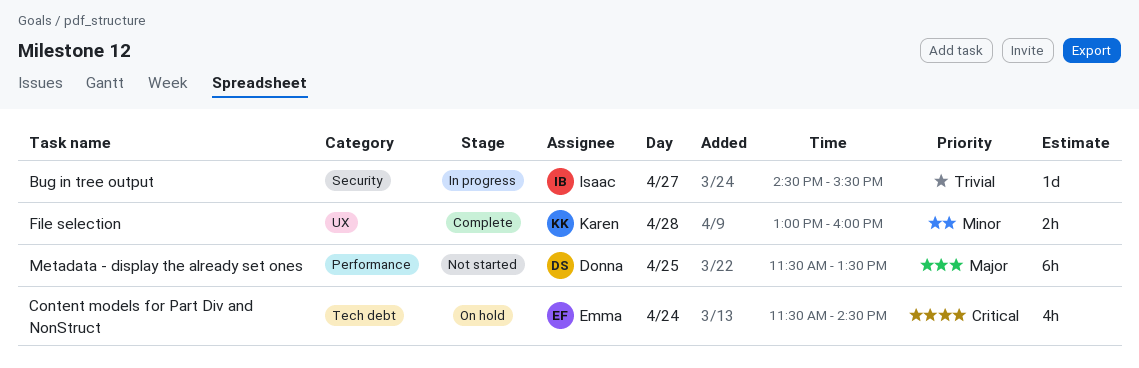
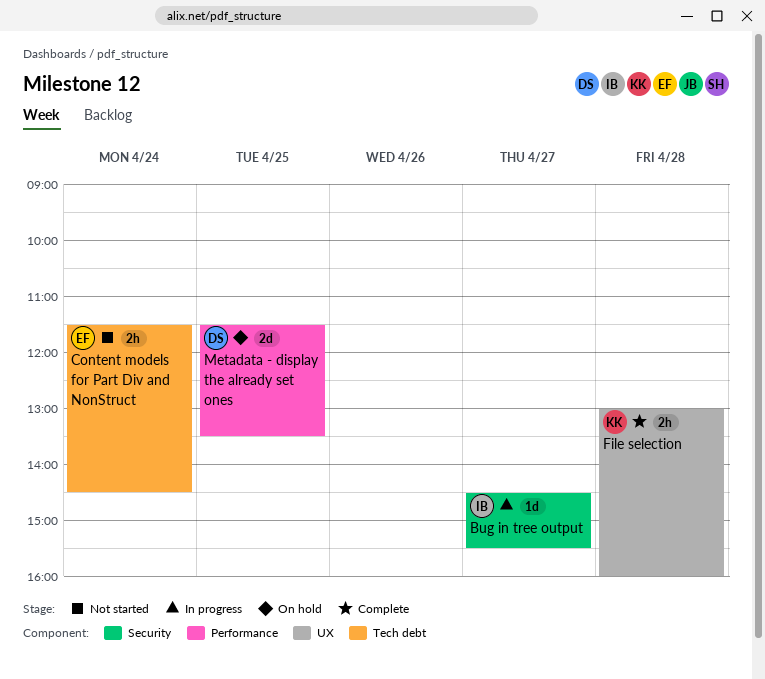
Content models for Part Div and NonStruct, status: On hold -> Not started
Content models for Part Div and NonStruct, estimate: 4h -> 2h
Metadata - display the already set ones, status: Not started -> On hold
Metadata - display the already set ones, estimate: 6h -> 2d

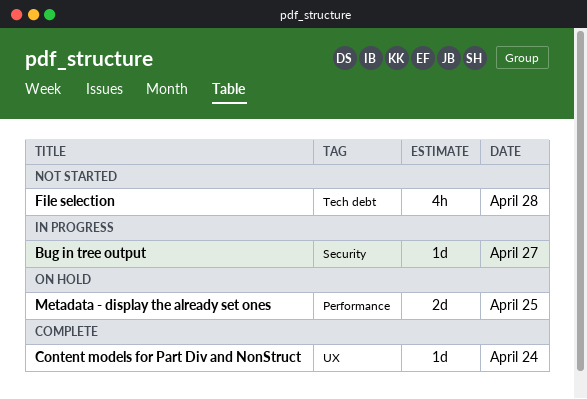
Content models for Part Div and NonStruct, status: Not started -> Complete
Content models for Part Div and NonStruct, label: Tech debt -> UX
Content models for Part Div and NonStruct, estimate: 2h -> 1d
File selection, status: Complete -> Not started
File selection, label: UX -> Tech debt
File selection, estimate: 2h -> 4h

